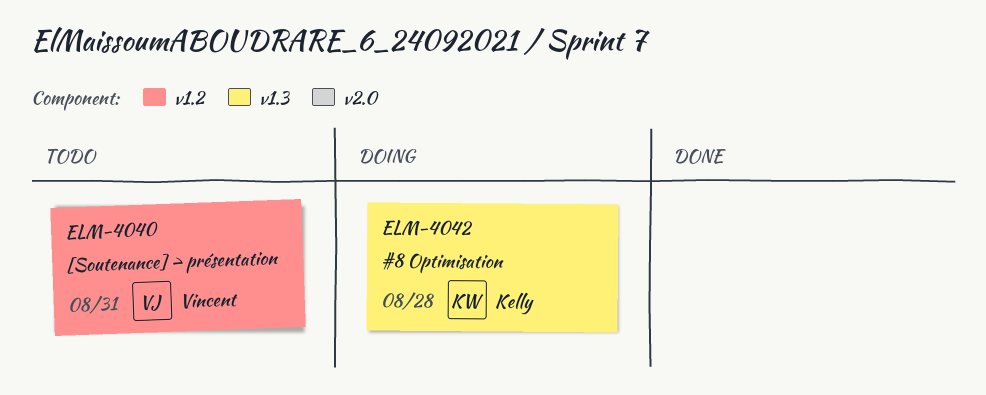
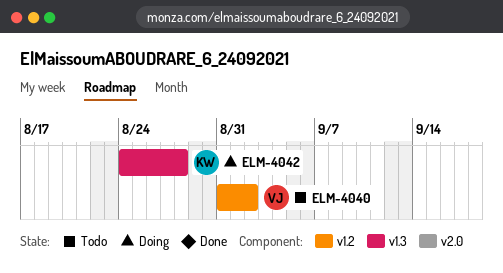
ELM-4040, due: Aug 31 -> Sep 2

